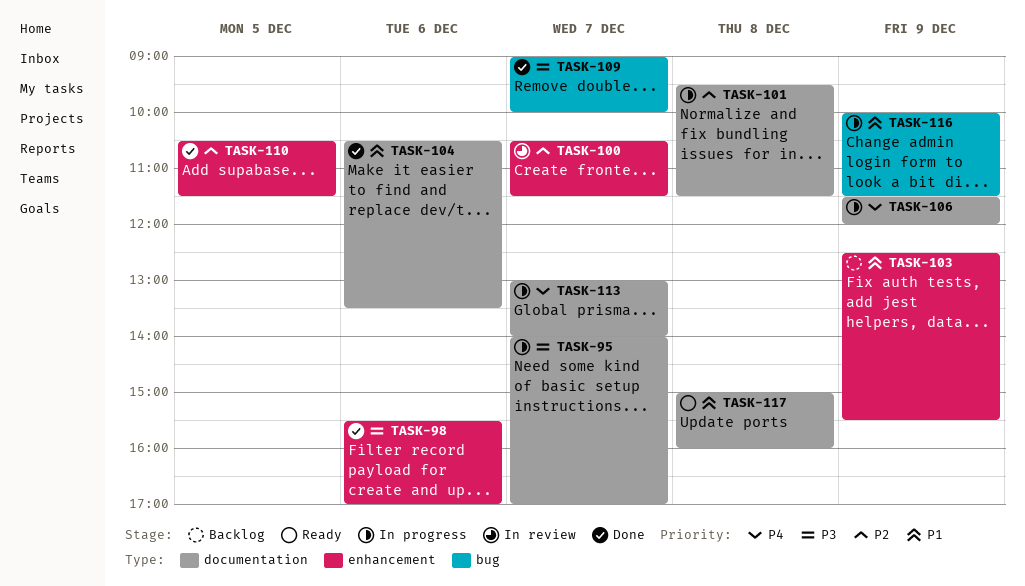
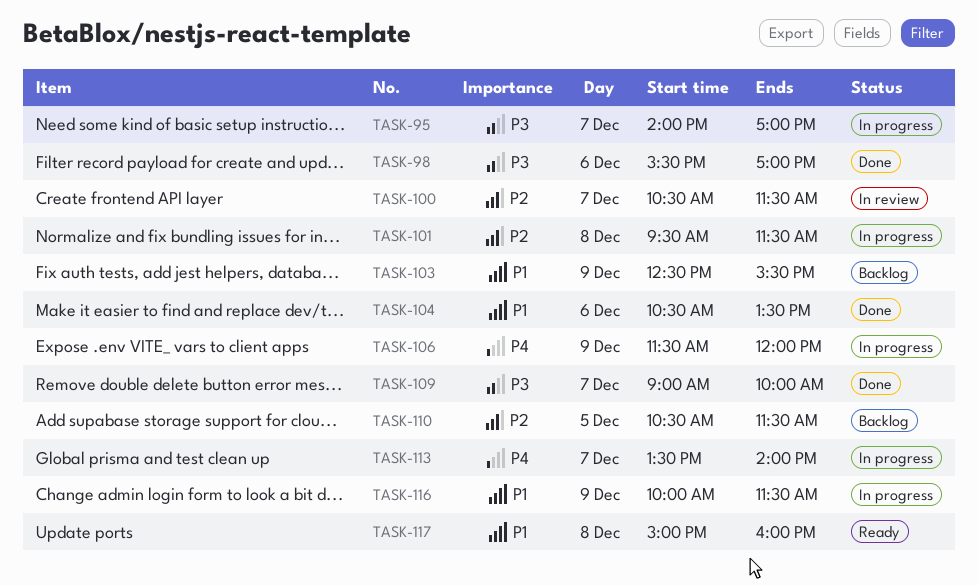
TASK-110, status: Done -> Backlog
TASK-113, begins: 13:00 -> 13:30

